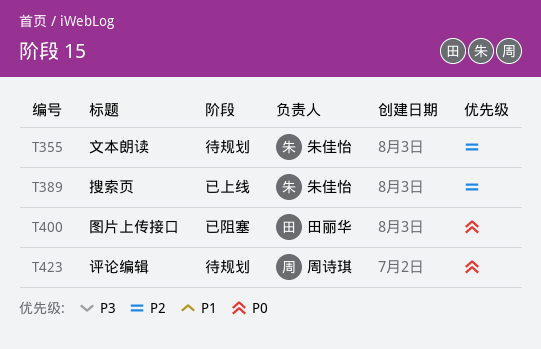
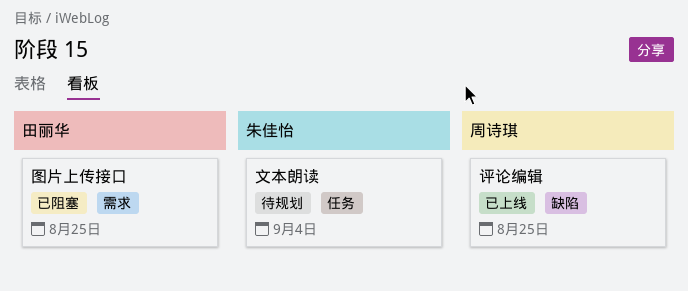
搜索页: present -> none
评论编辑, status: 待规划 -> 已上线

